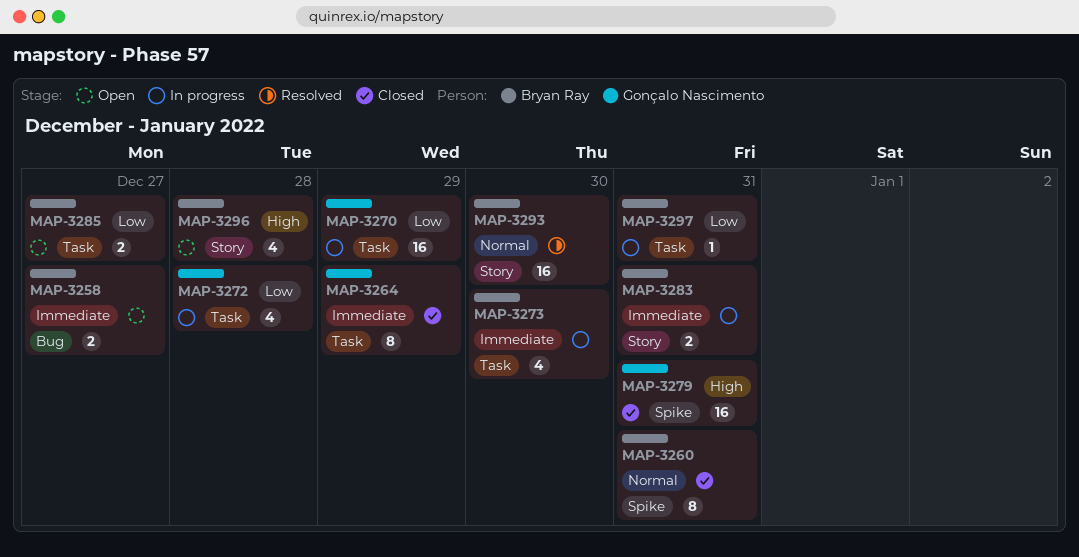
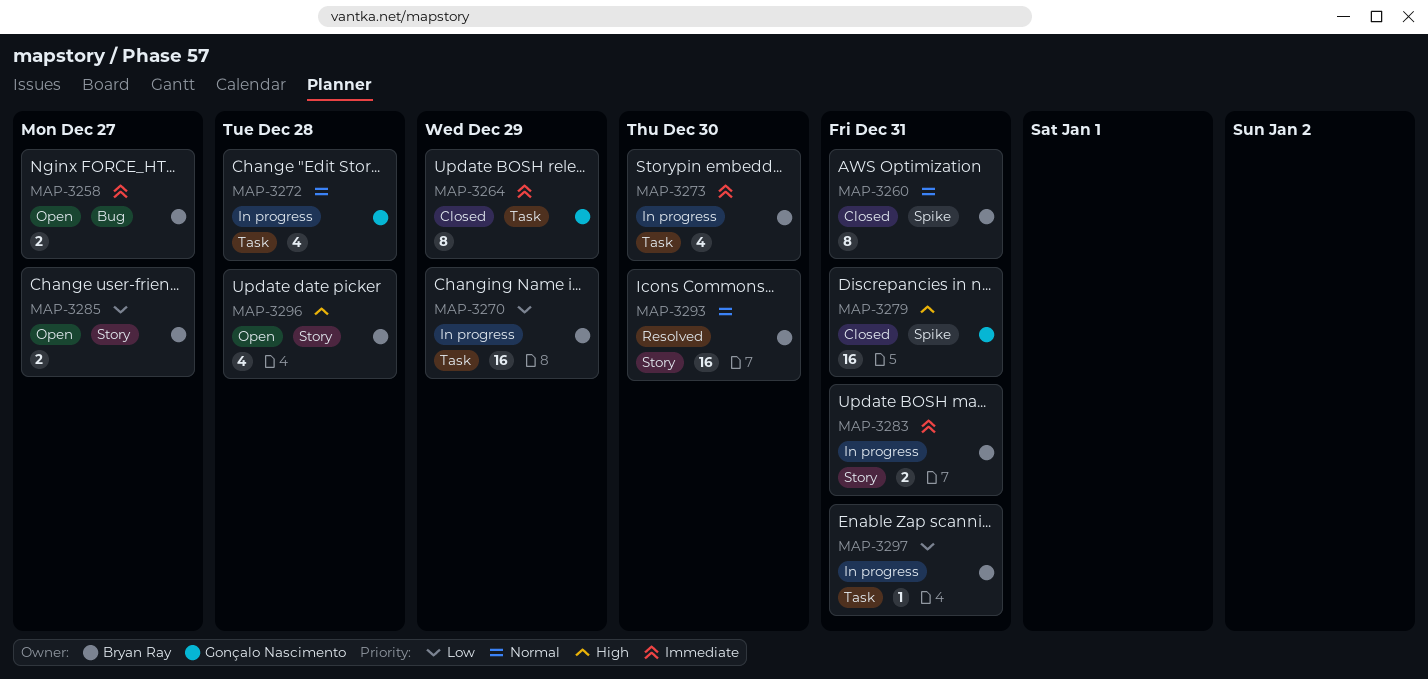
MAP-3270, owner: Gonçalo Nascimento -> Bryan Ray
MAP-3272, priority: Low -> Normal
MAP-3285, label: Task -> Story

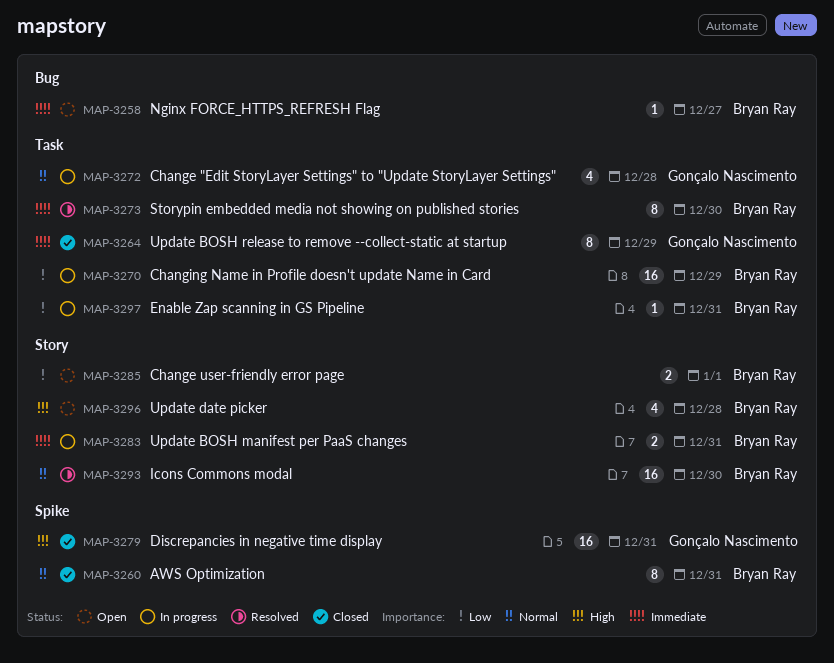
MAP-3258, estimate: 2 -> 1
MAP-3273, status: In progress -> Resolved
MAP-3273, estimate: 4 -> 8
MAP-3285, due: Dec 27 -> Jan 1

